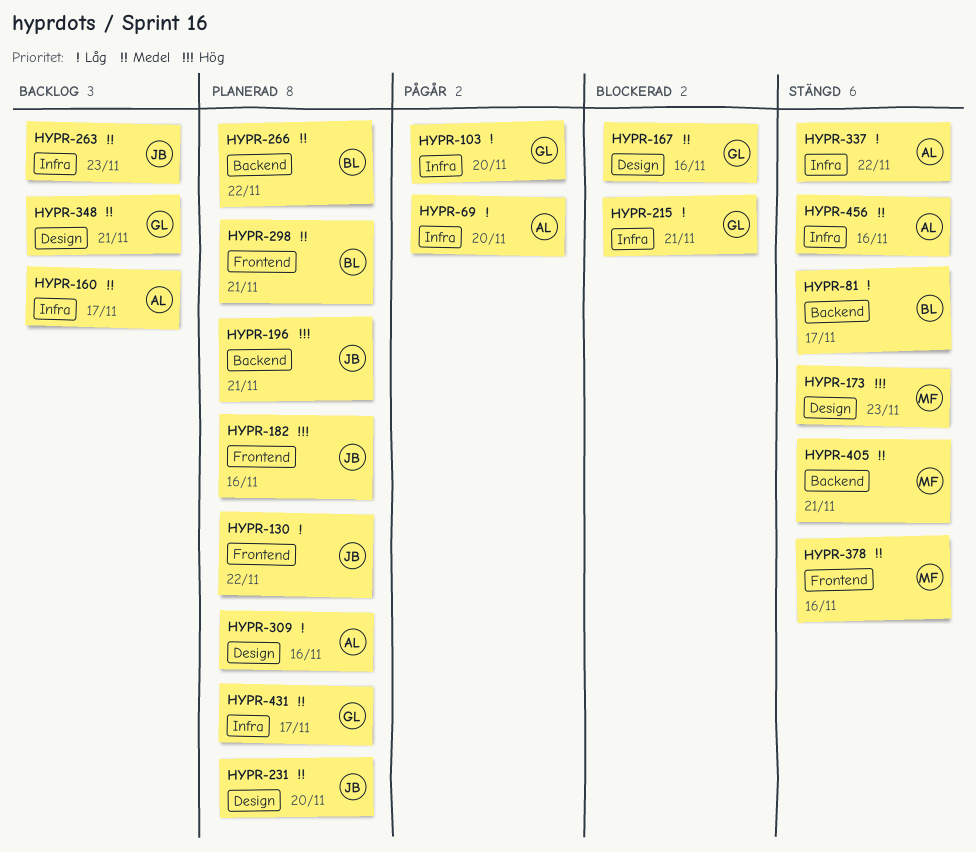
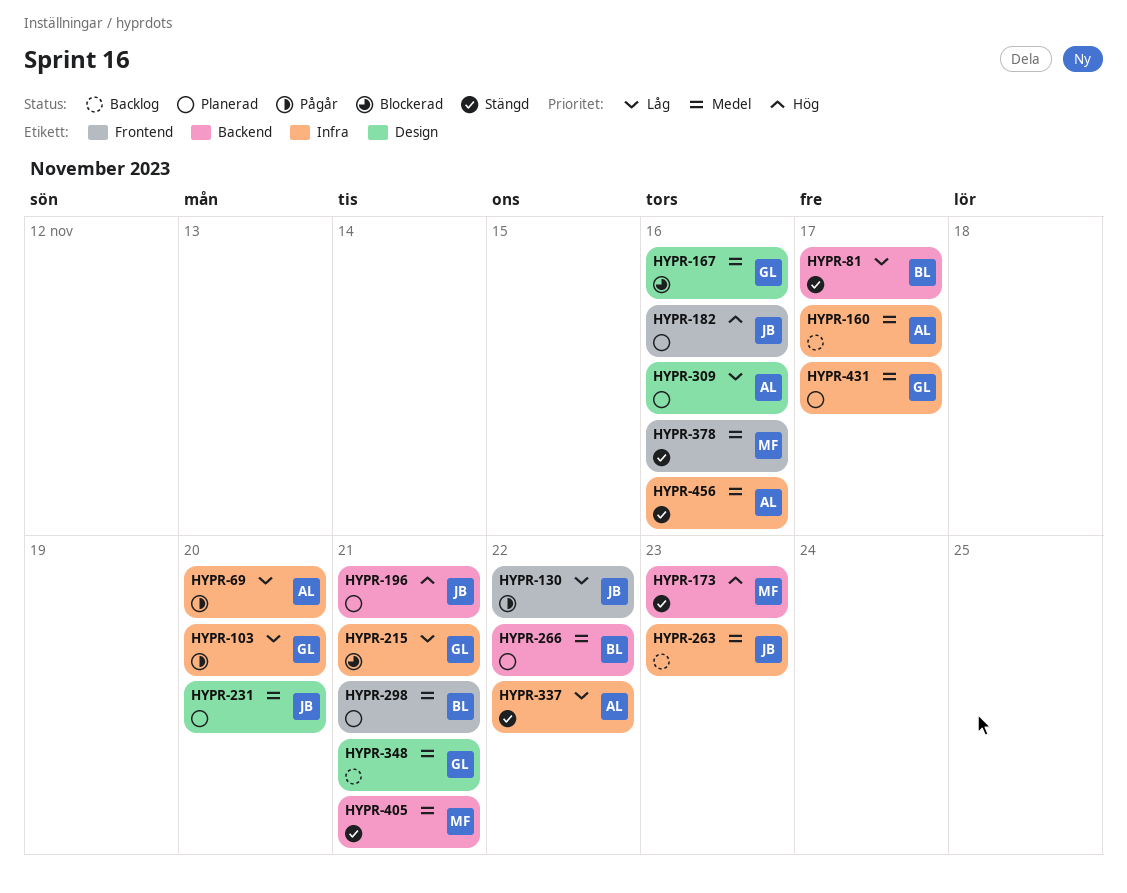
HYPR-130, status: Planerad -> Pågår
HYPR-173, label: Design -> Backend

